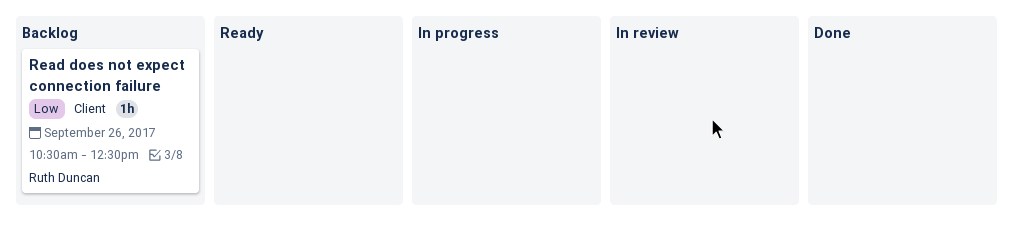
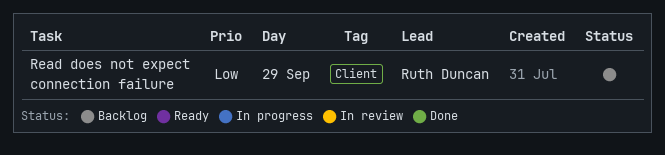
Read does not expect connection failure, day: Sep 26 -> Sep 29

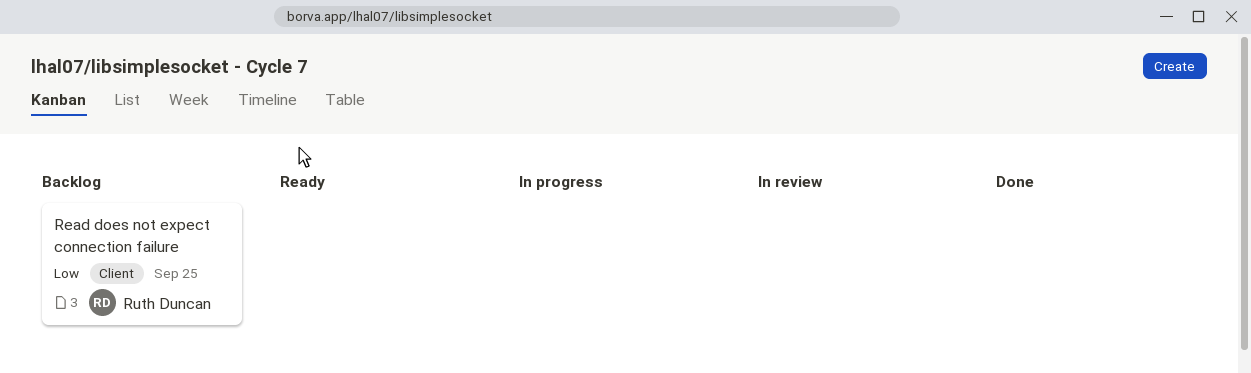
Read does not expect connection failure, day: Sep 29 -> Sep 25

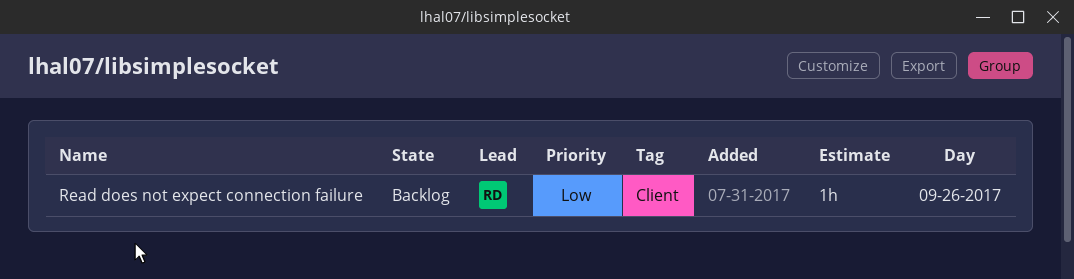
Read does not expect connection failure, day: Sep 25 -> Sep 26

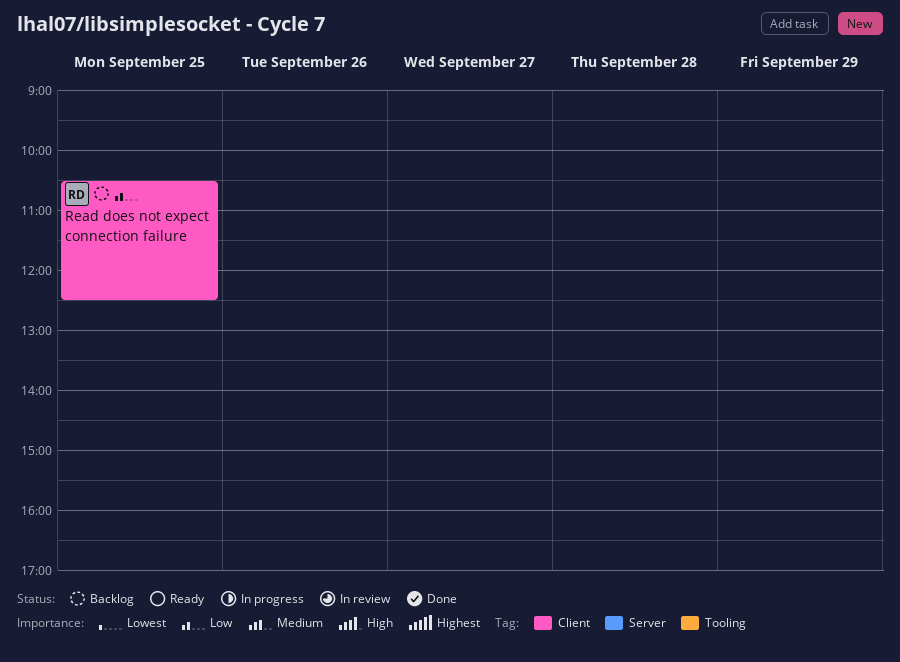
Read does not expect connection failure, day: Sep 26 -> Sep 25

